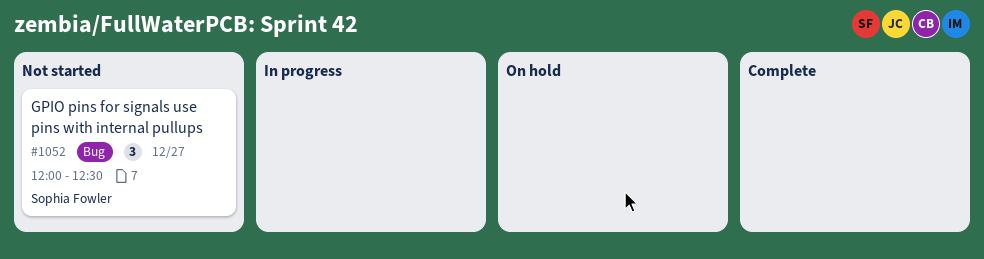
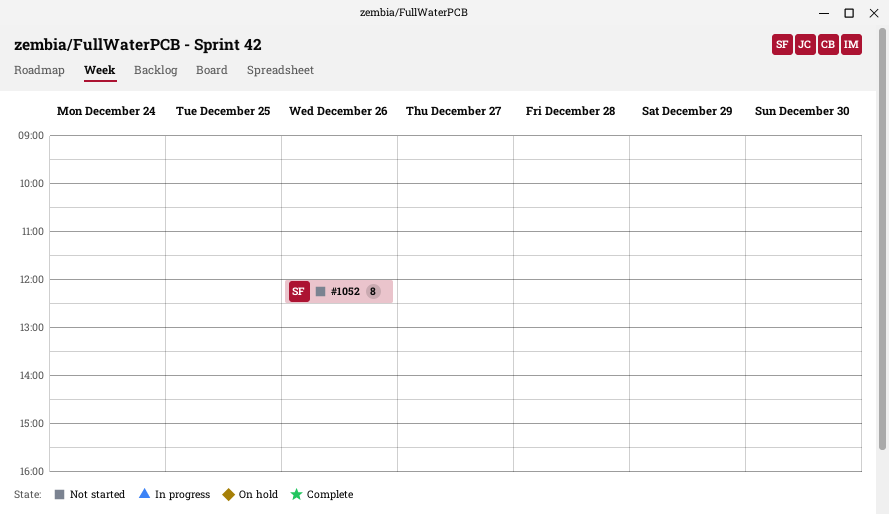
#1052, estimate: 3 -> 8
#1052, day: Dec 27 -> Dec 26

